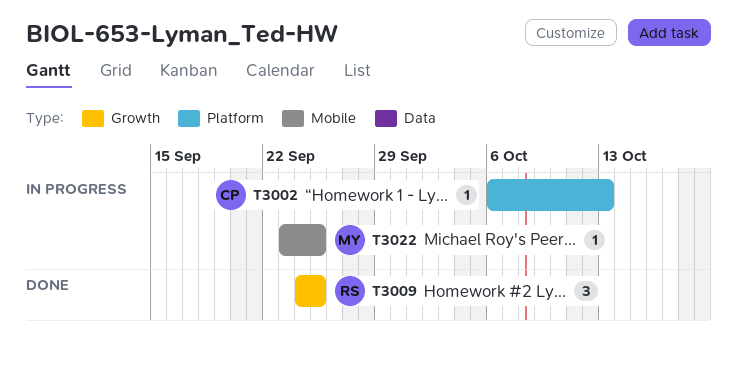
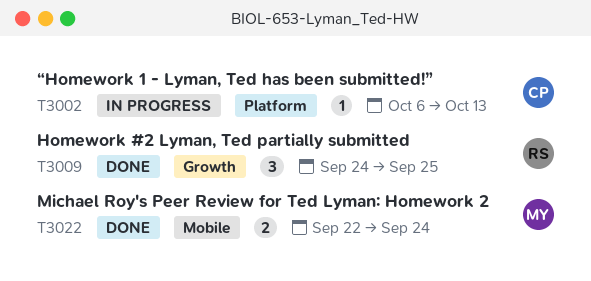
T3022, status: In progress -> Done
T3022, estimate: 1 -> 2
T3022, start: Sep 23 -> Sep 22
T3022, due: Sep 25 -> Sep 24

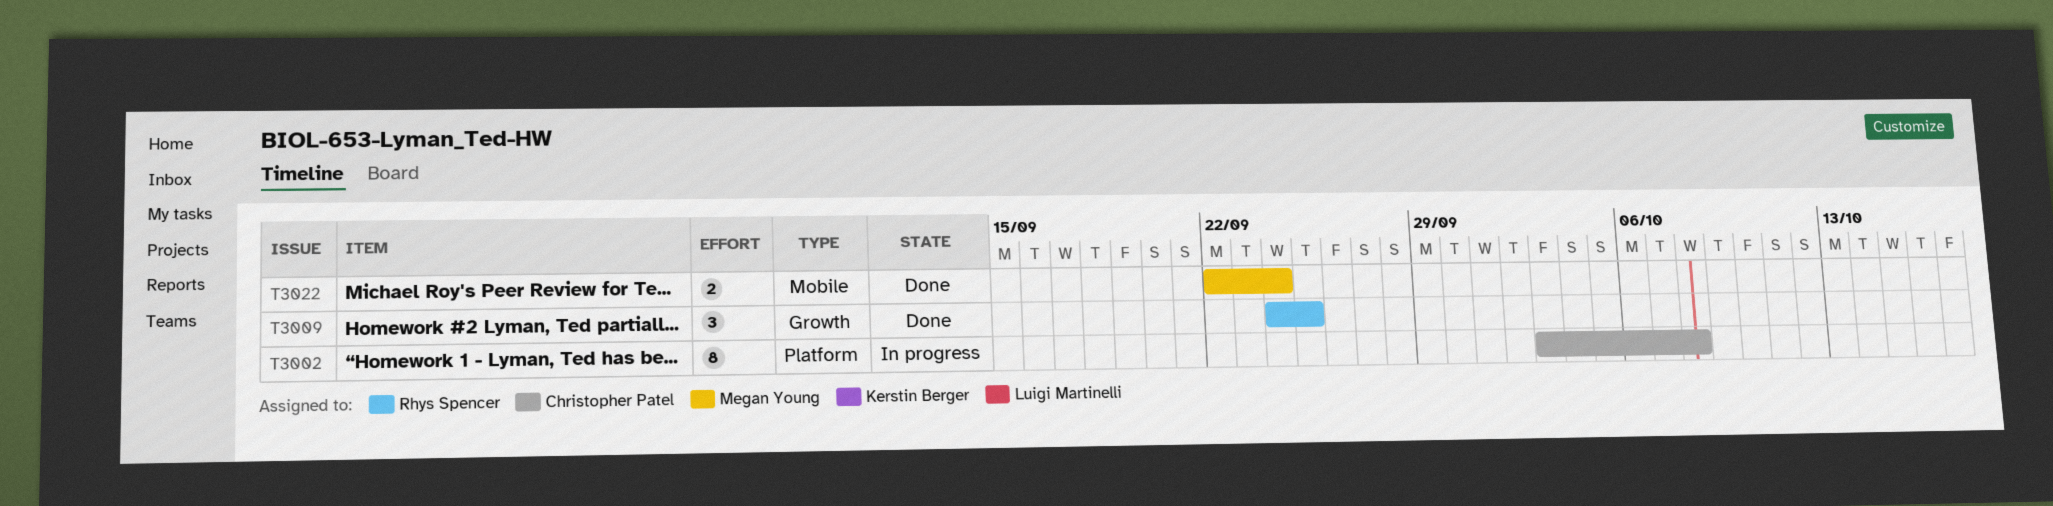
T3002, estimate: 1 -> 8
T3002, start: Oct 6 -> Oct 3
T3002, due: Oct 13 -> Oct 8

